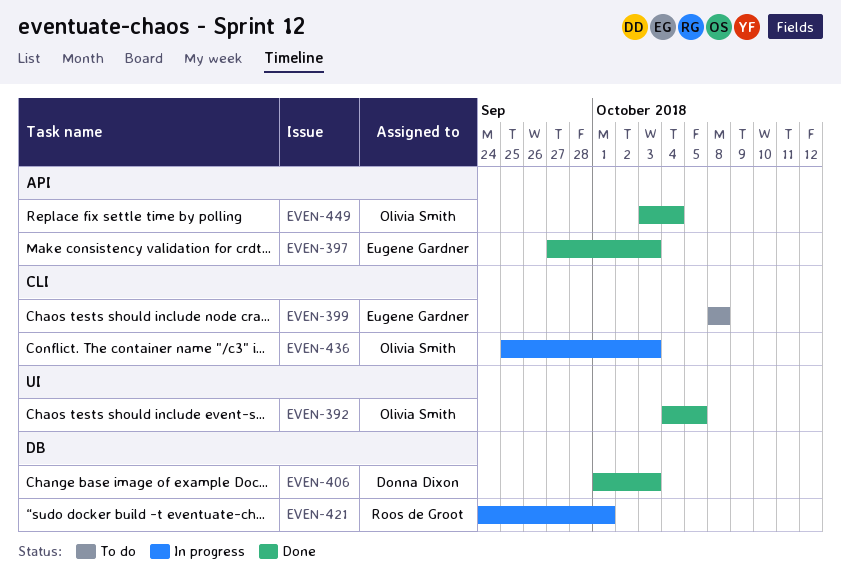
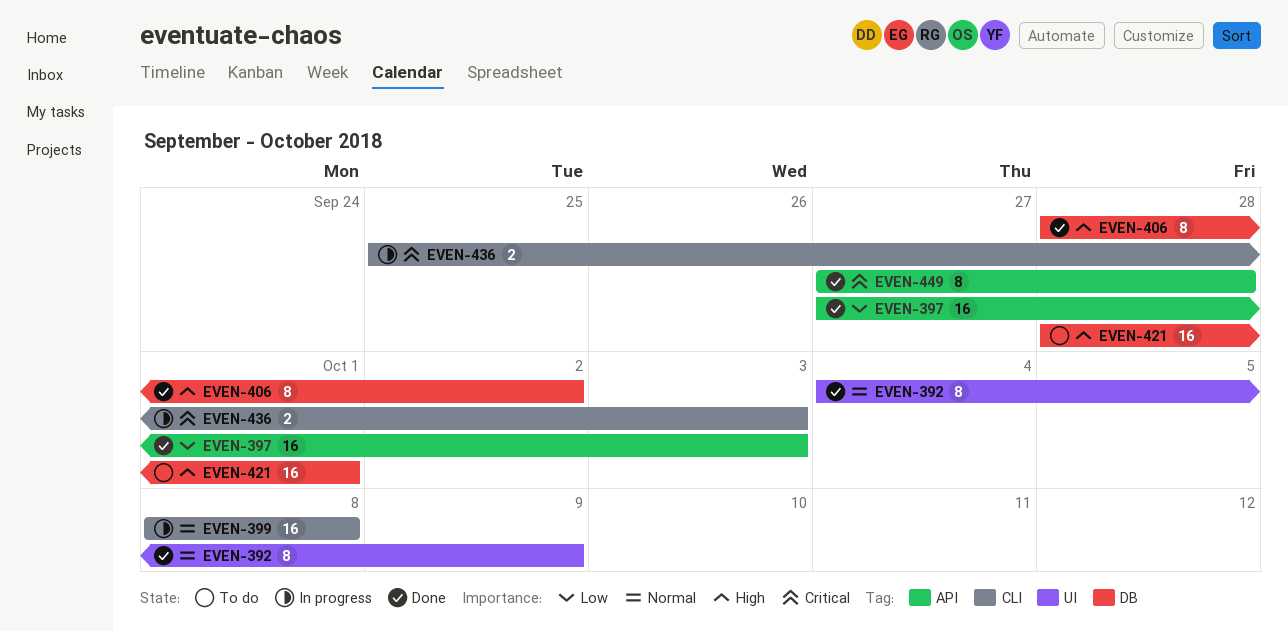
EVEN-392, due: Oct 5 -> Oct 9
EVEN-399, status: To do -> In progress
EVEN-406, start: Oct 1 -> Sep 28
EVEN-406, due: Oct 3 -> Oct 2
EVEN-421, status: In progress -> To do
EVEN-421, start: Sep 24 -> Sep 28
EVEN-449, start: Oct 3 -> Sep 27
EVEN-449, due: Oct 4 -> Sep 28

